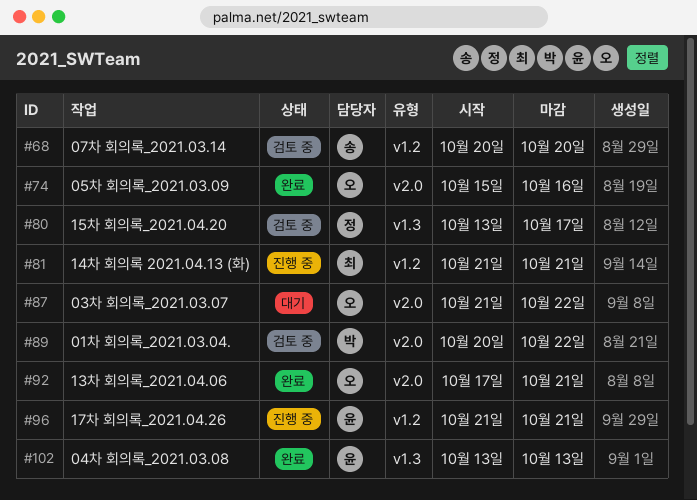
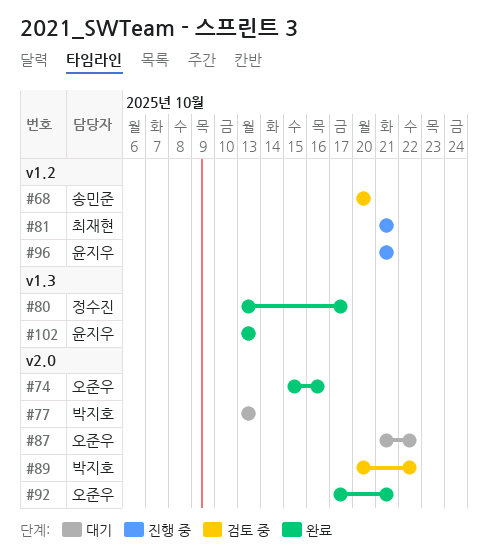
#77: none -> present
#80, status: 검토 중 -> 완료

